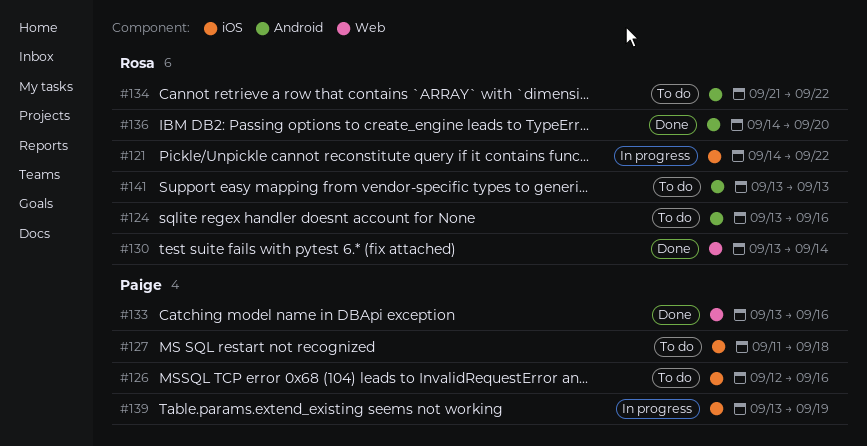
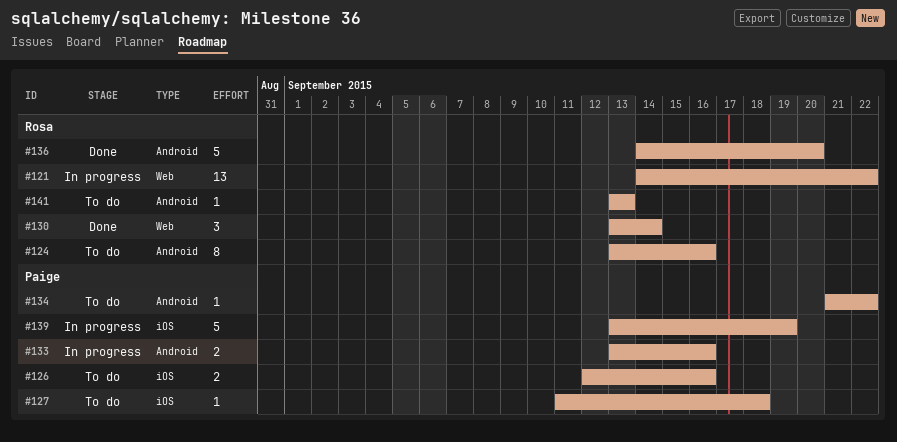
#121, label: iOS -> Web
#133, status: Done -> In progress
#133, label: Web -> Android
#134, owner: Rosa -> Paige

